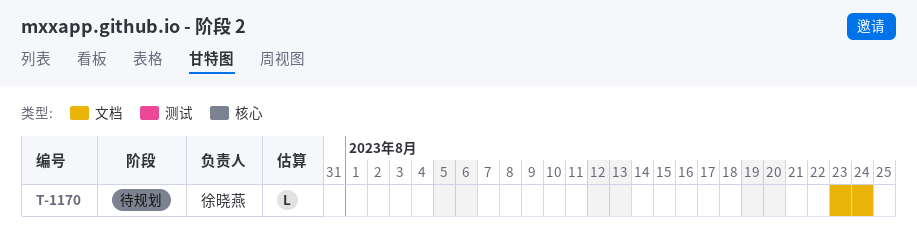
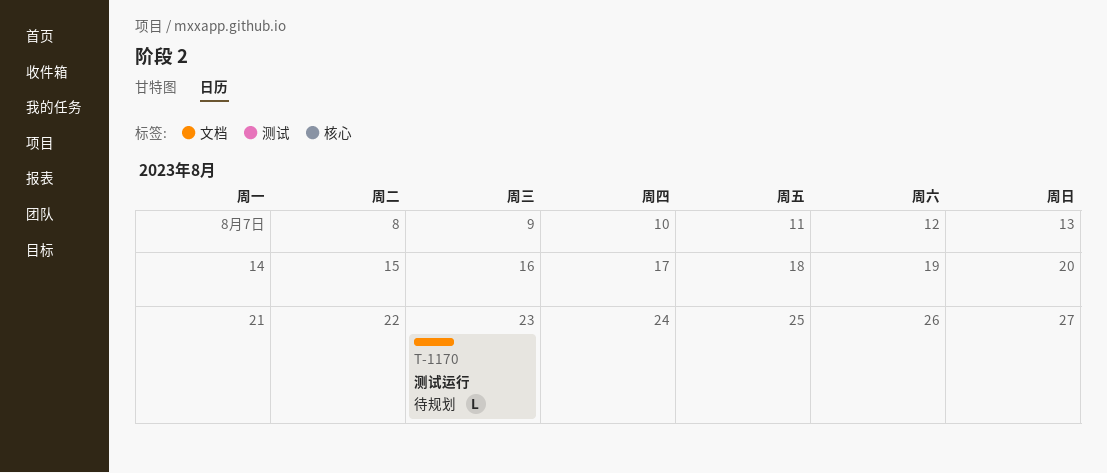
T-1170, due: Aug 24 -> Aug 23

